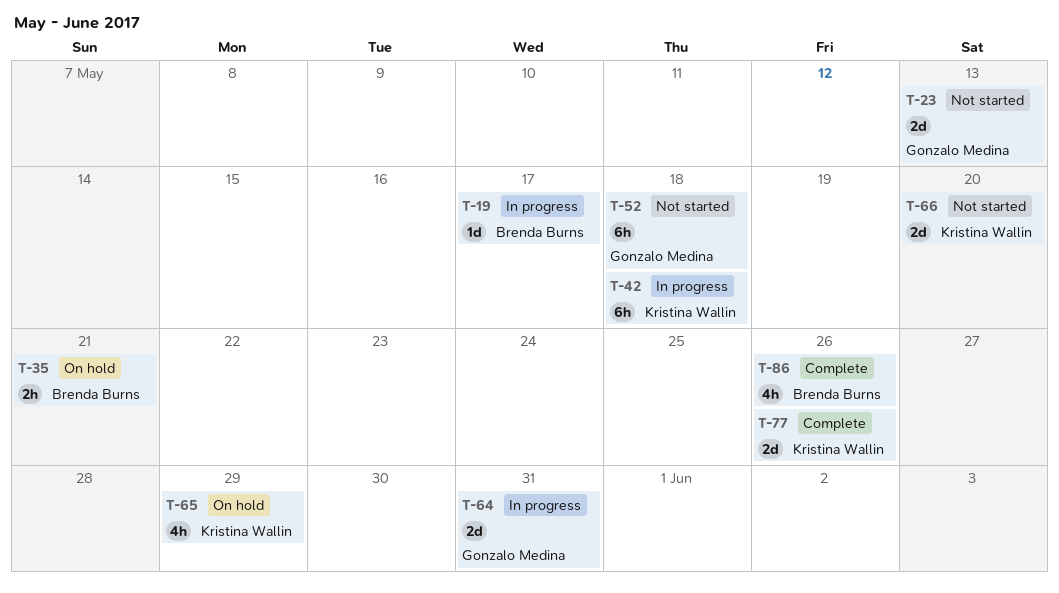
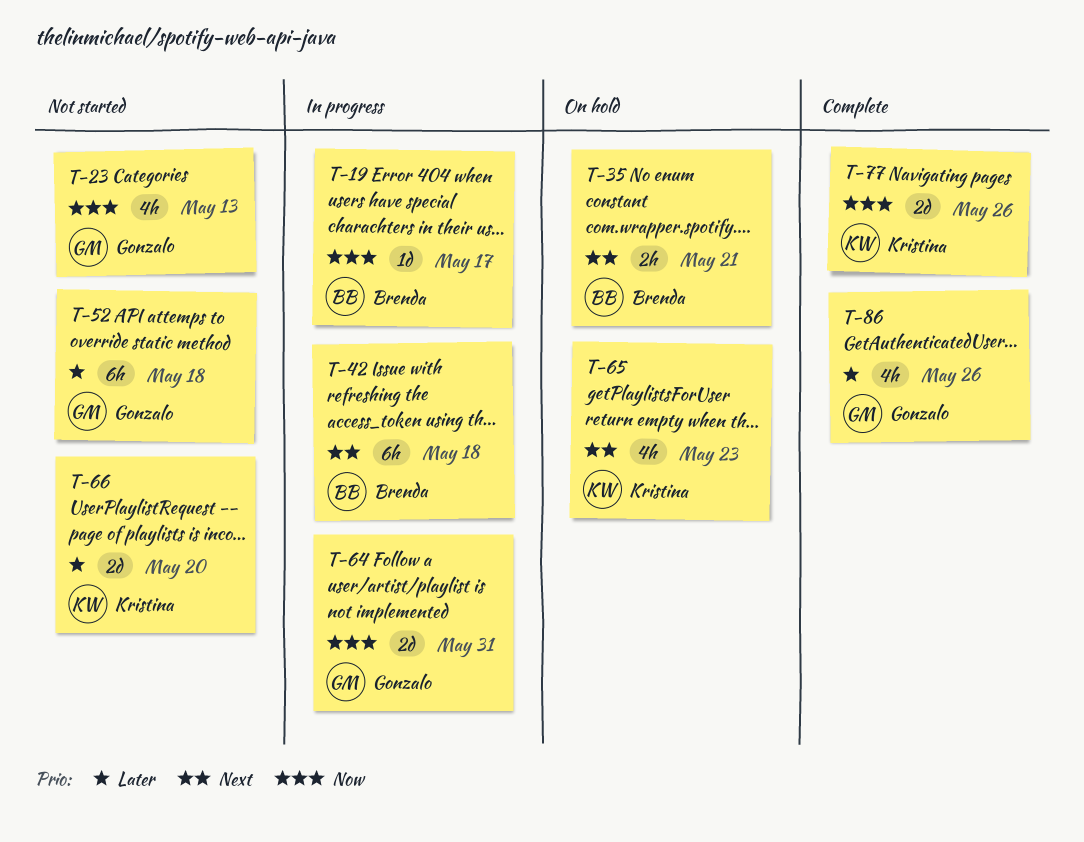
T-23, estimate: 2d -> 4h
T-42, owner: Kristina Wallin -> Brenda Burns
T-65, due: May 29 -> May 23
T-86, owner: Brenda Burns -> Gonzalo Medina

